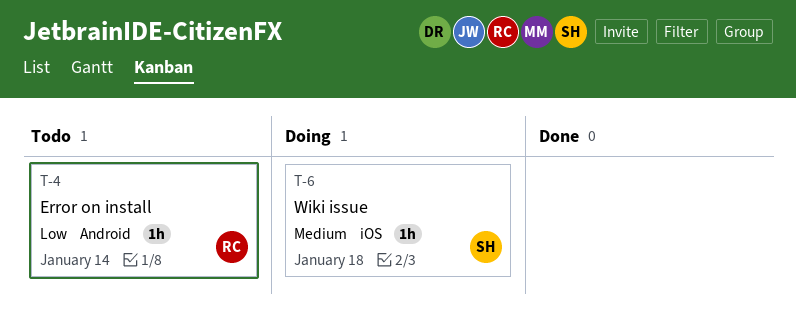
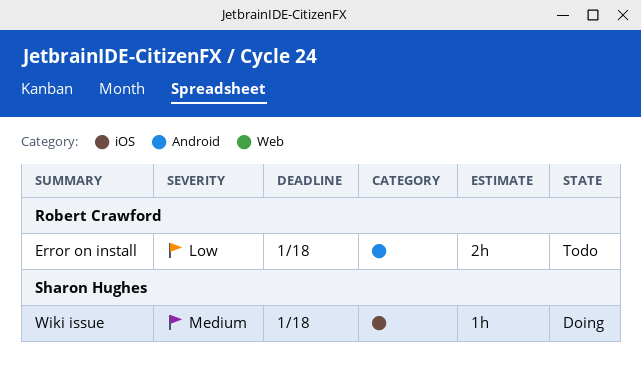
Error on install, estimate: 1h -> 2h
Error on install, due: Jan 14 -> Jan 18

